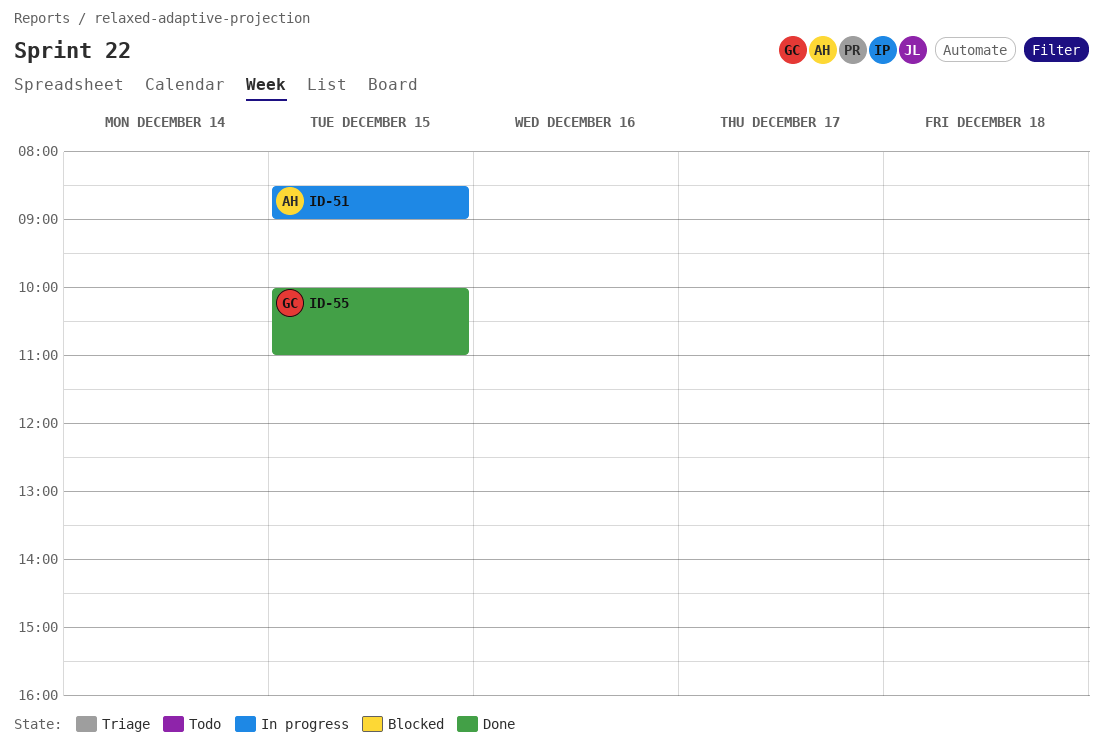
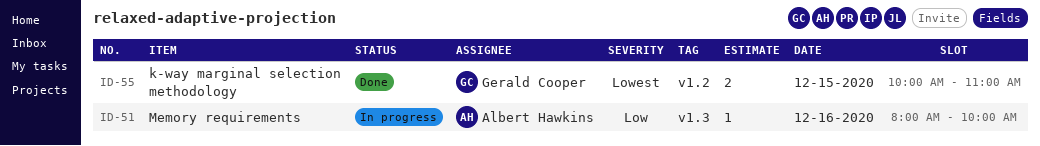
ID-51, day: Dec 15 -> Dec 16
ID-51, begins: 08:30 -> 08:00
ID-51, ends: 09:00 -> 10:00

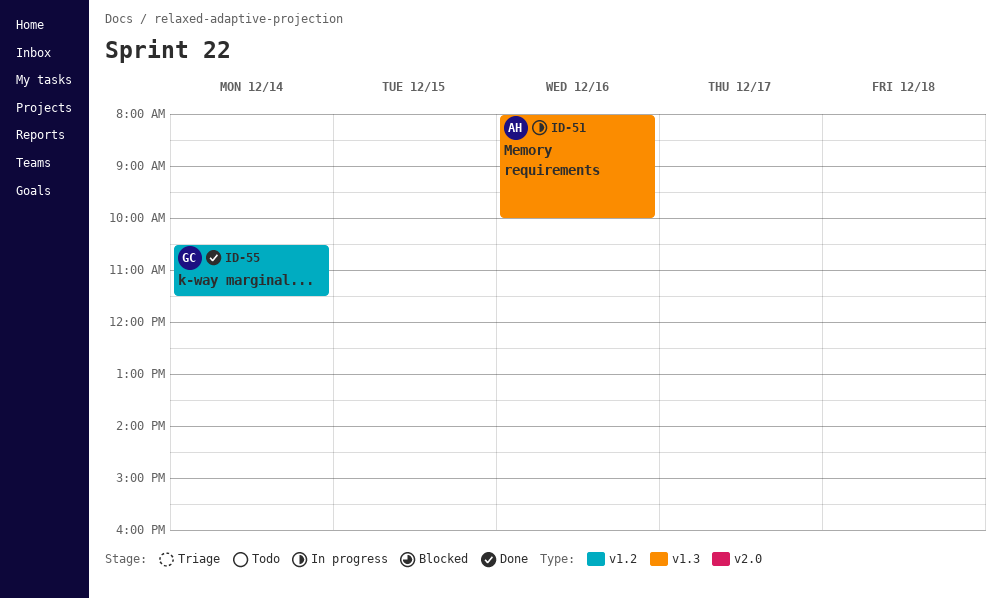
ID-55, day: Dec 15 -> Dec 14
ID-55, begins: 10:00 -> 10:30
ID-55, ends: 11:00 -> 11:30

